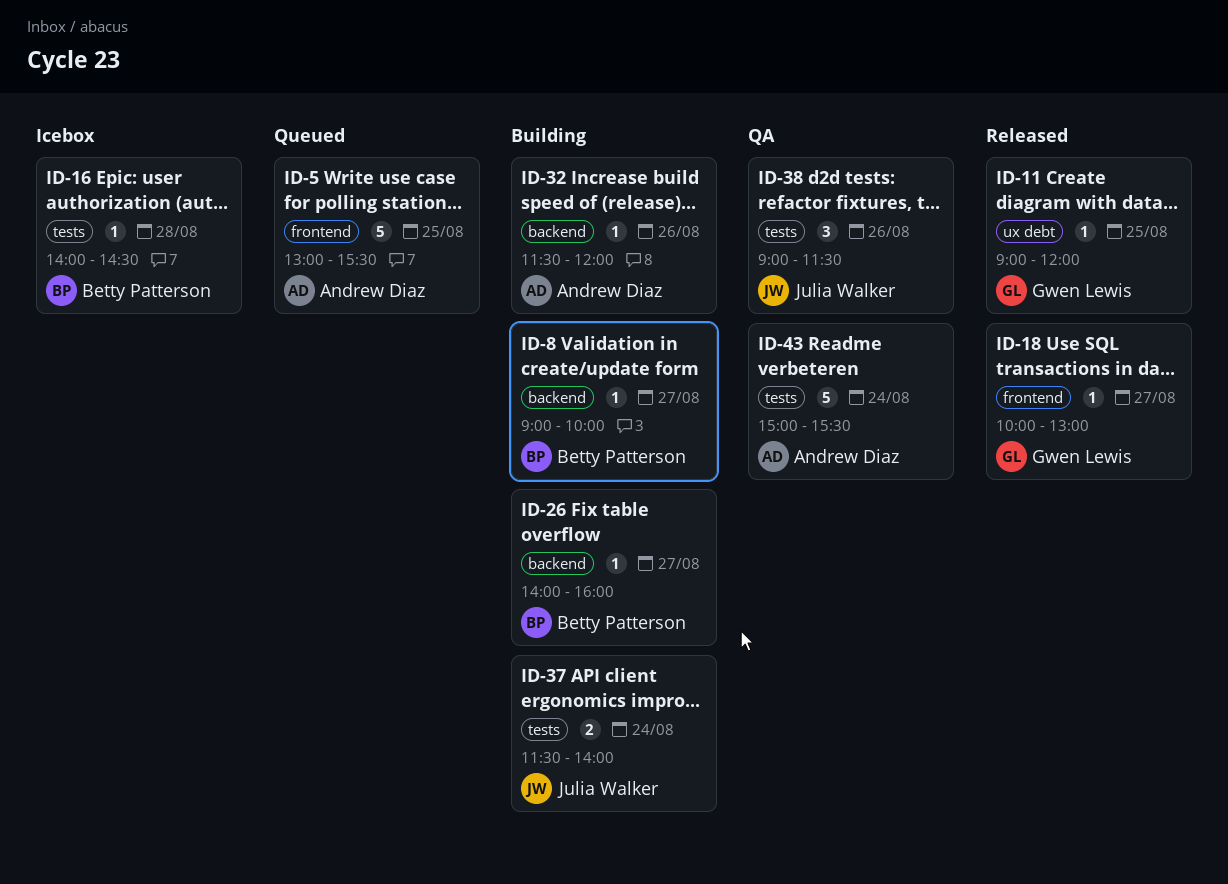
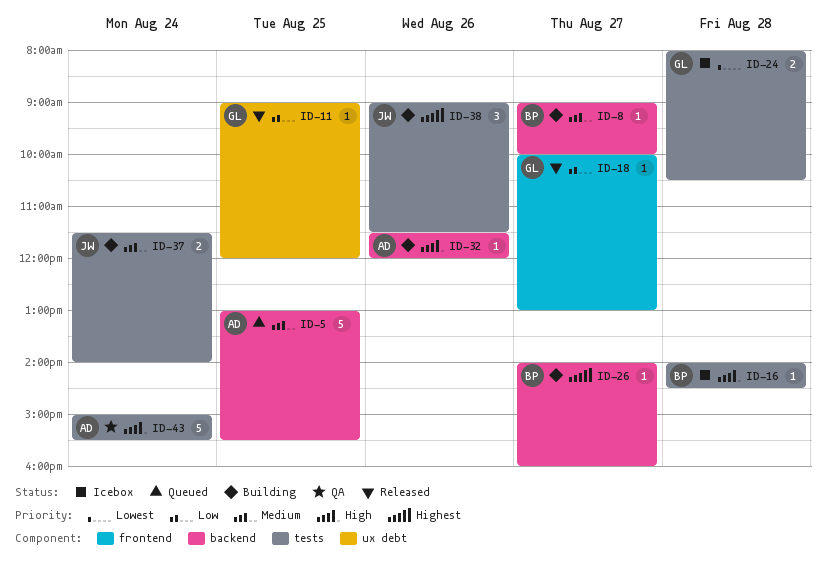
ID-5, label: frontend -> backend
ID-24: none -> present
ID-38, status: QA -> Building

